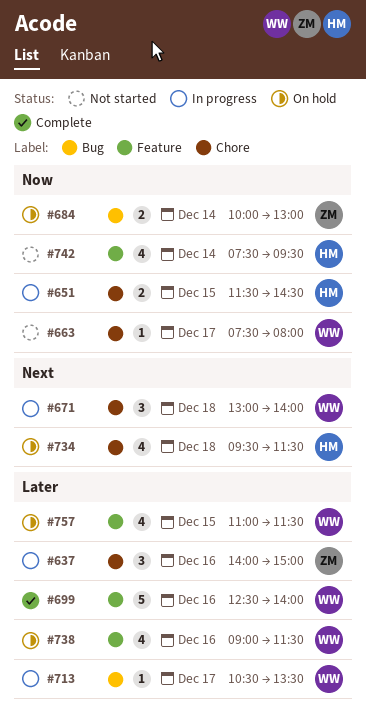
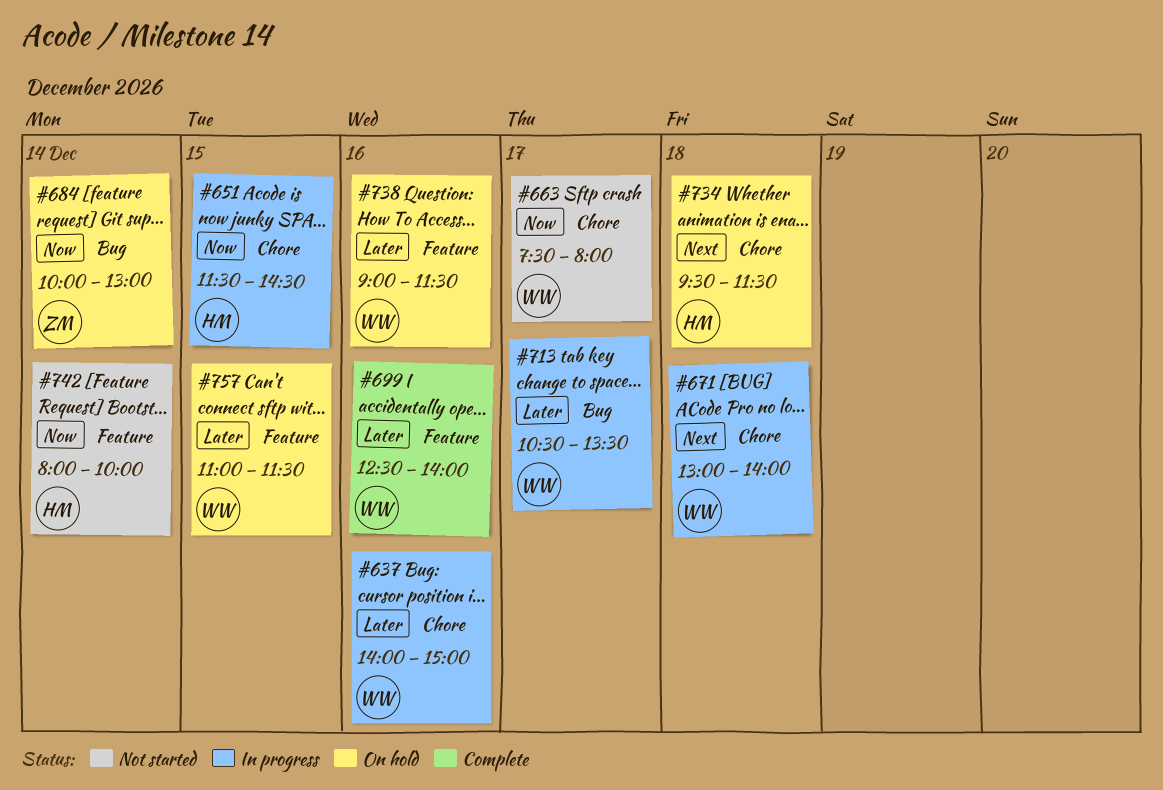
#637, owner: ZM -> WW
#742, begins: 07:30 -> 08:00
#742, ends: 09:30 -> 10:00

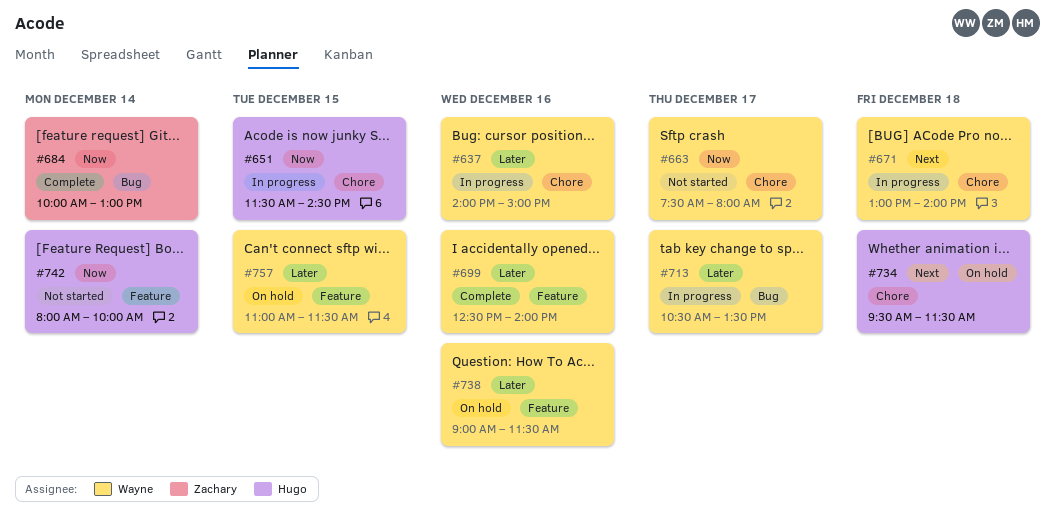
#684, status: On hold -> Complete

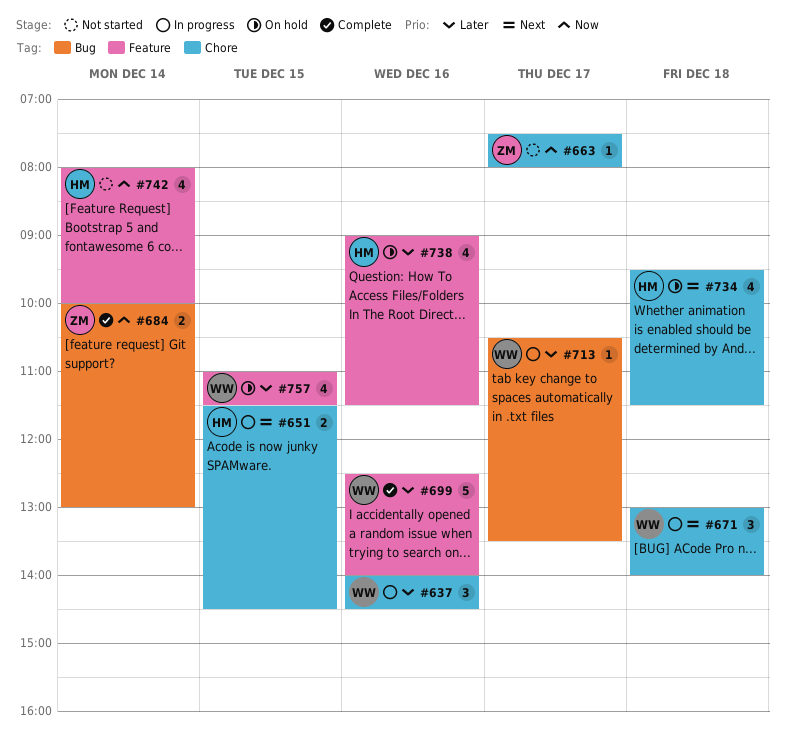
#637, ends: 15:00 -> 14:30
#651, priority: Now -> Next
#663, owner: Wayne -> Zachary
#738, owner: Wayne -> Hugo

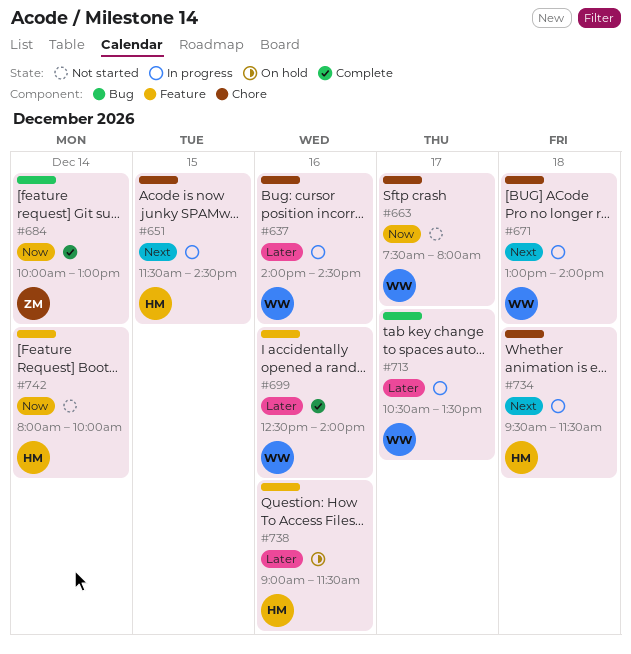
#663, owner: ZM -> WW
#734, status: On hold -> In progress
#757: present -> none

